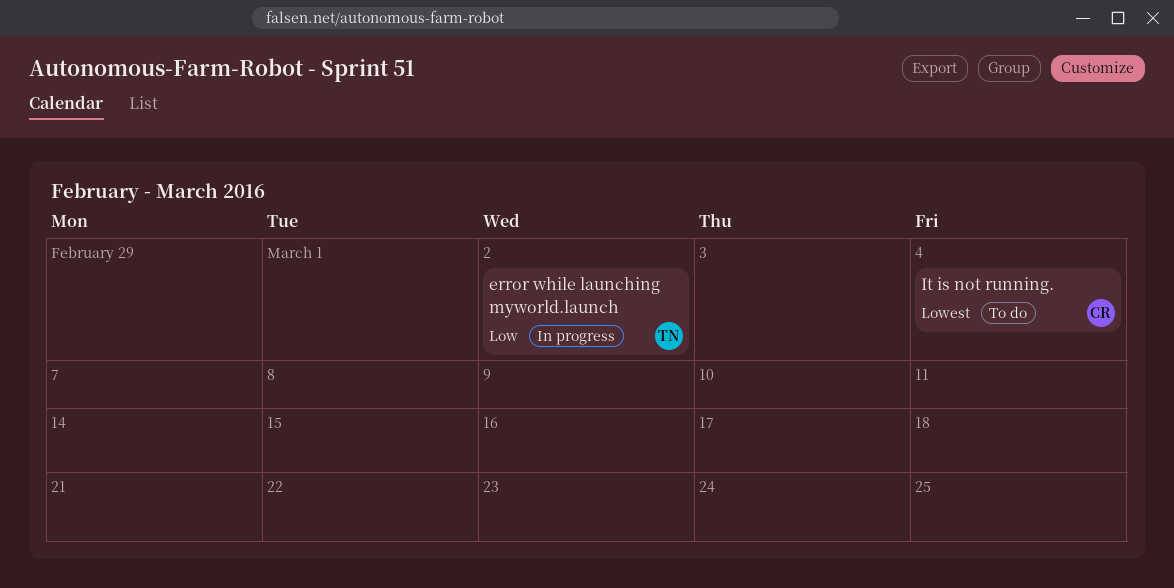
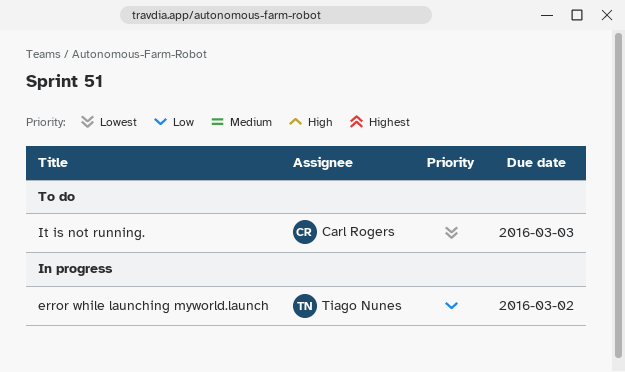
It is not running., due: Mar 4 -> Mar 3

